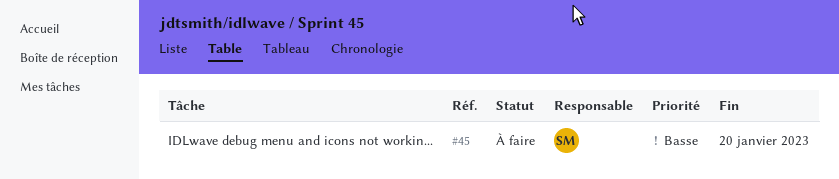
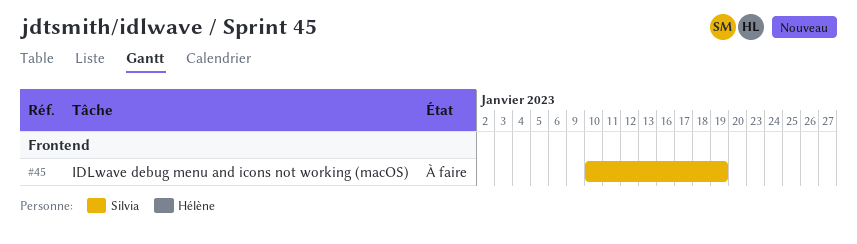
#45, due: Jan 20 -> Jan 19

